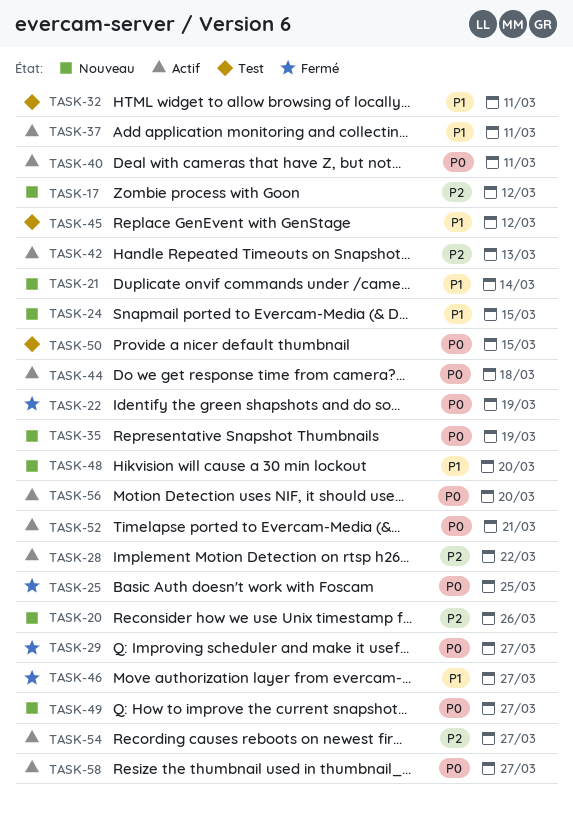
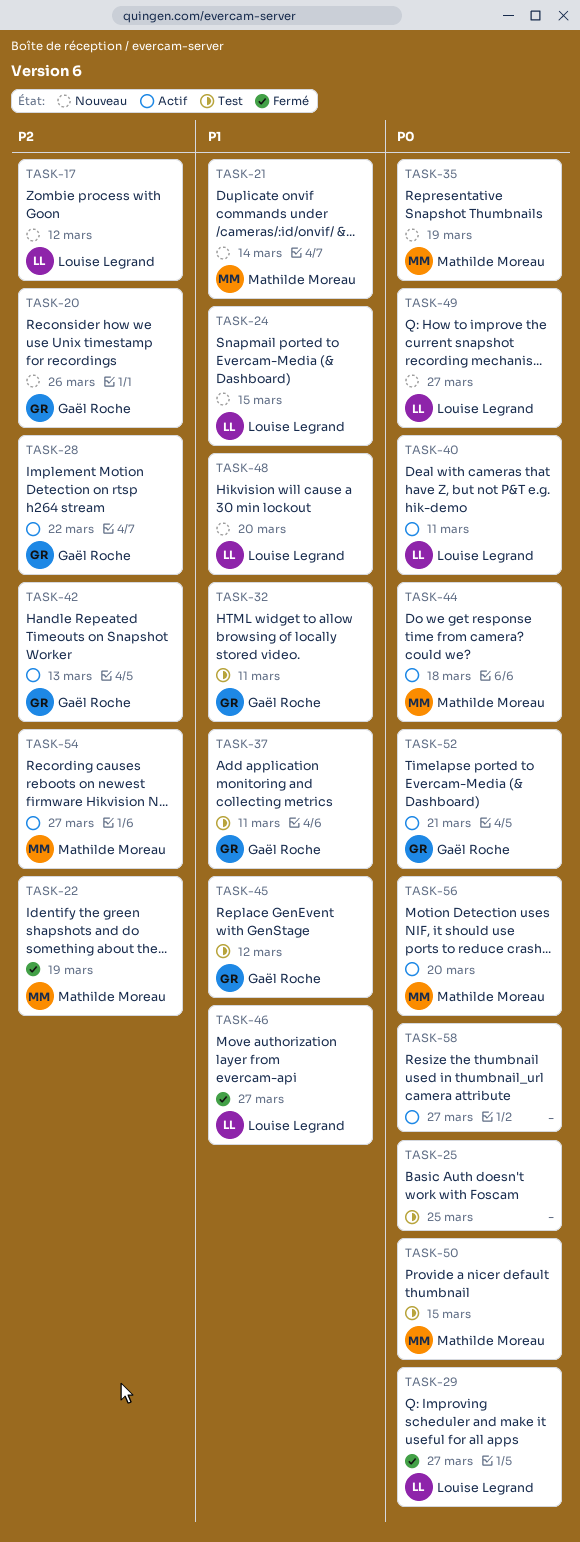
TASK-22, priority: P0 -> P2
TASK-25, status: Fermé -> Test
TASK-37, status: Actif -> Test

